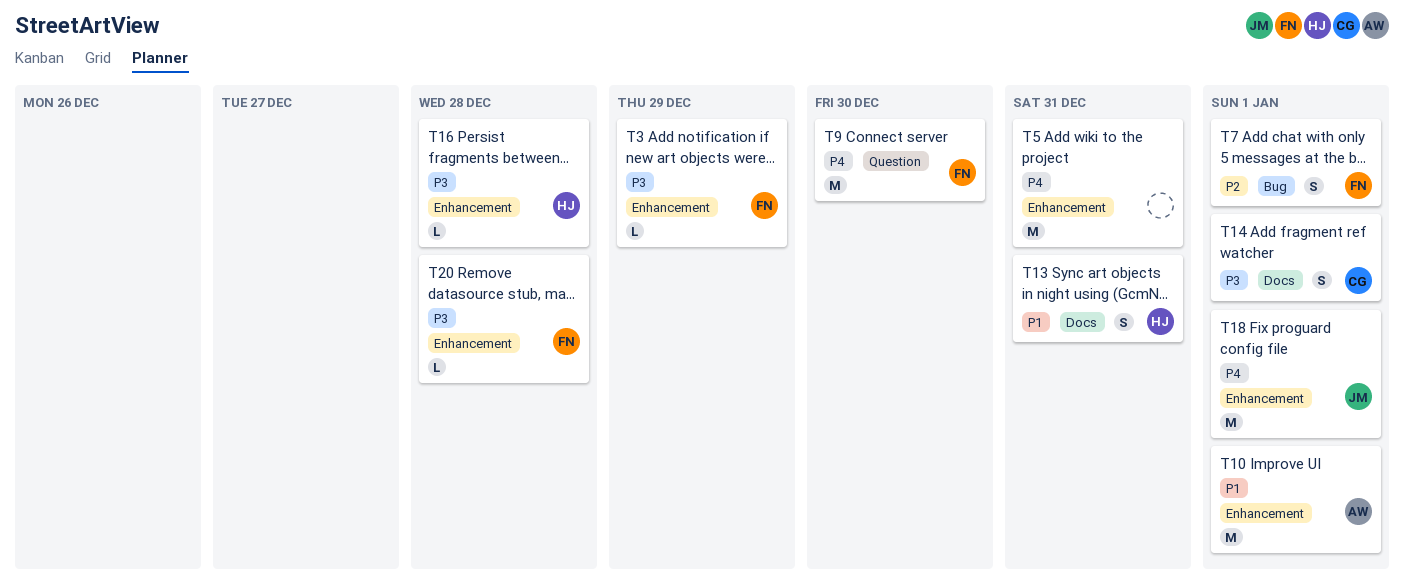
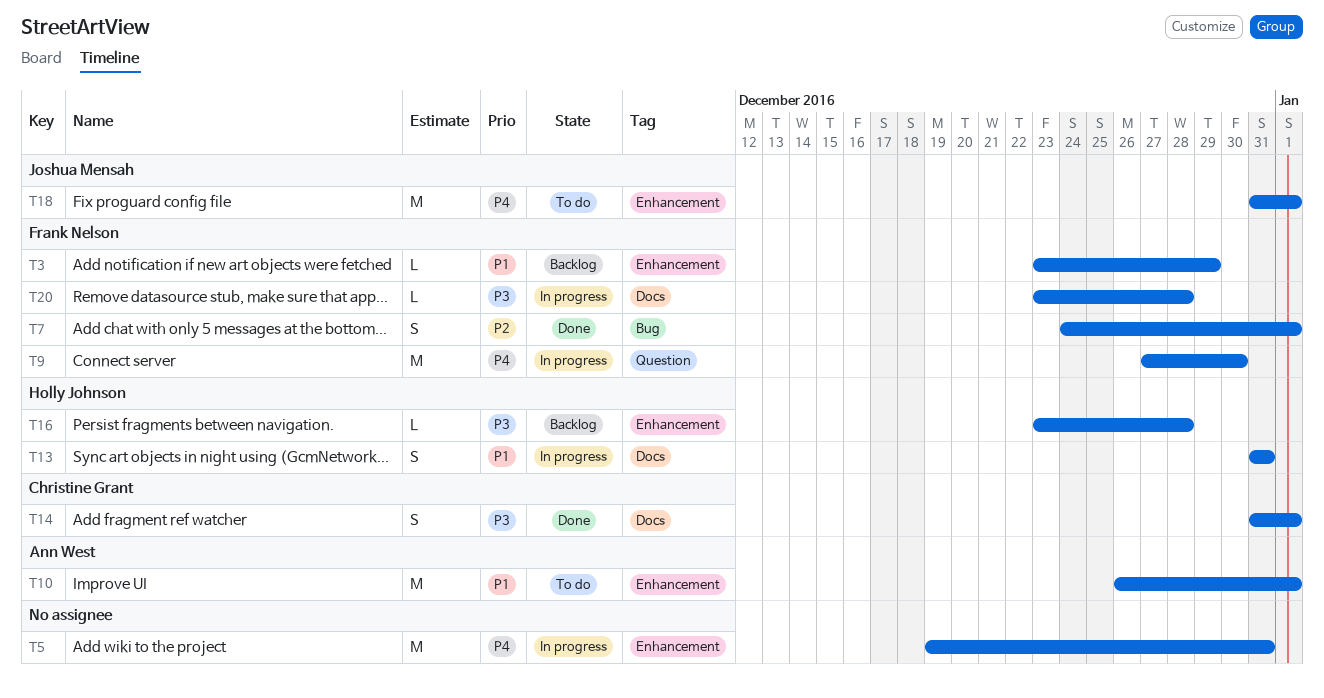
T3, priority: P3 -> P1
T20, label: Enhancement -> Docs

